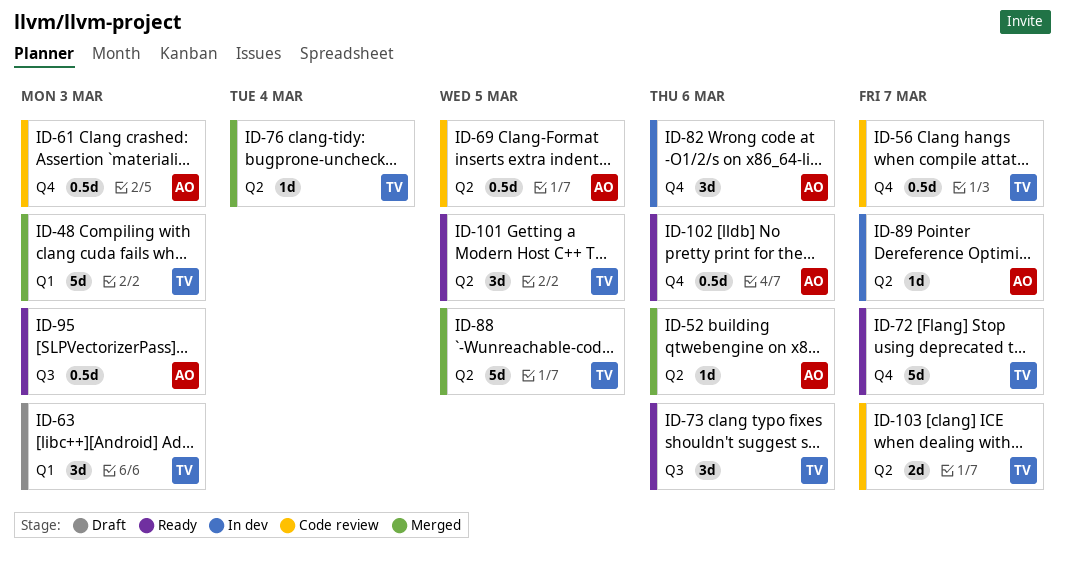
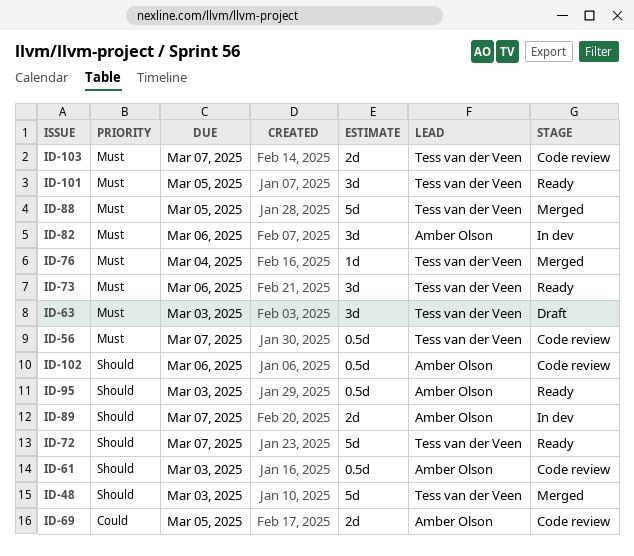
ID-52: present -> none
ID-69, estimate: 0.5d -> 2d
ID-89, estimate: 1d -> 2d
ID-102, status: Ready -> Code review

